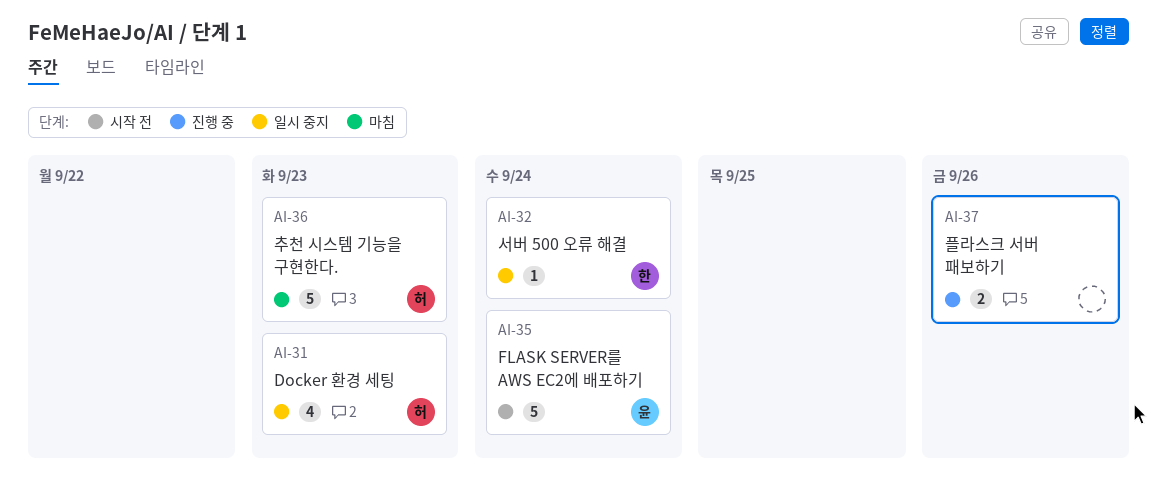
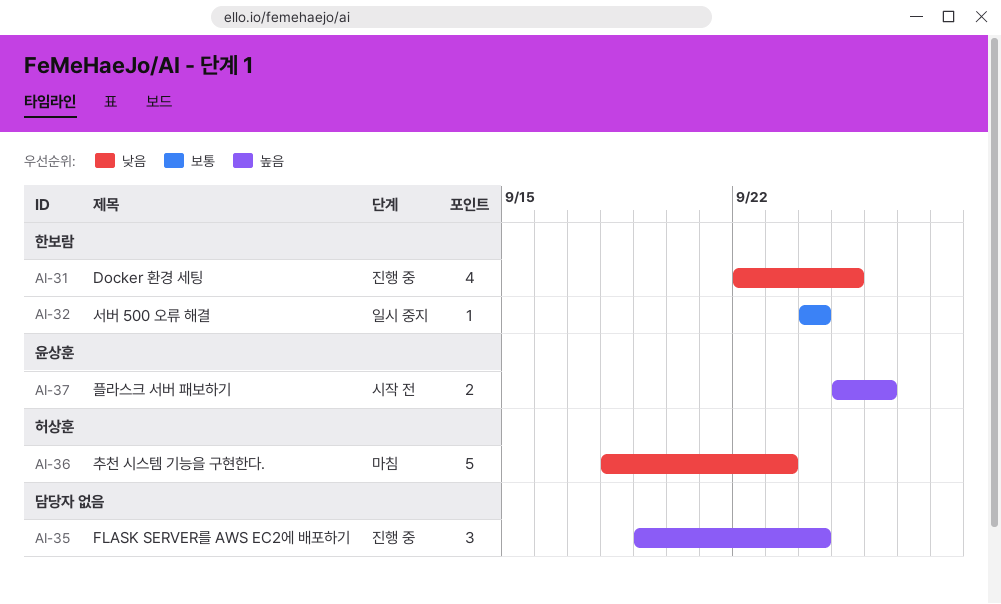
AI-31, status: 일시 중지 -> 진행 중
AI-31, owner: 허상훈 -> 한보람
AI-31, due: Sep 23 -> Sep 25
AI-35, status: 시작 전 -> 진행 중
AI-35, owner: 윤상훈 -> none
AI-35, estimate: 5 -> 3
AI-37, status: 진행 중 -> 시작 전
AI-37, owner: none -> 윤상훈

